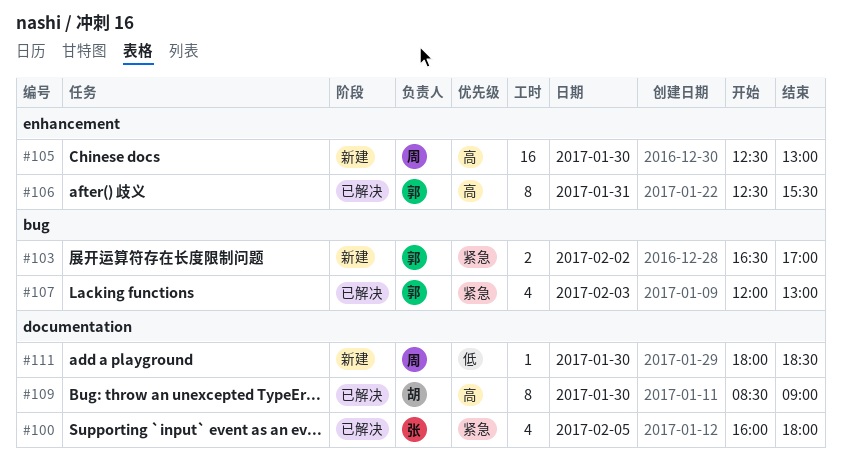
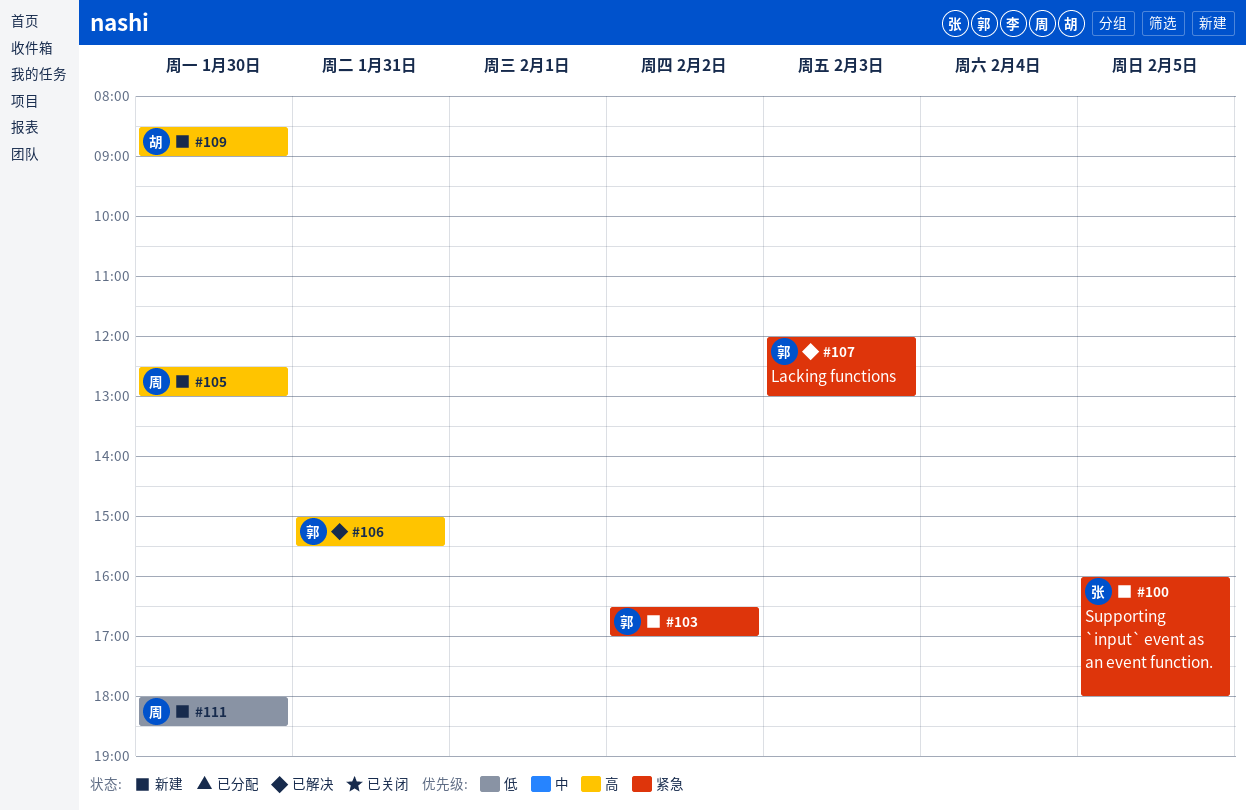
#100, status: 已解决 -> 新建
#106, begins: 12:30 -> 15:00
#109, status: 已解决 -> 新建

